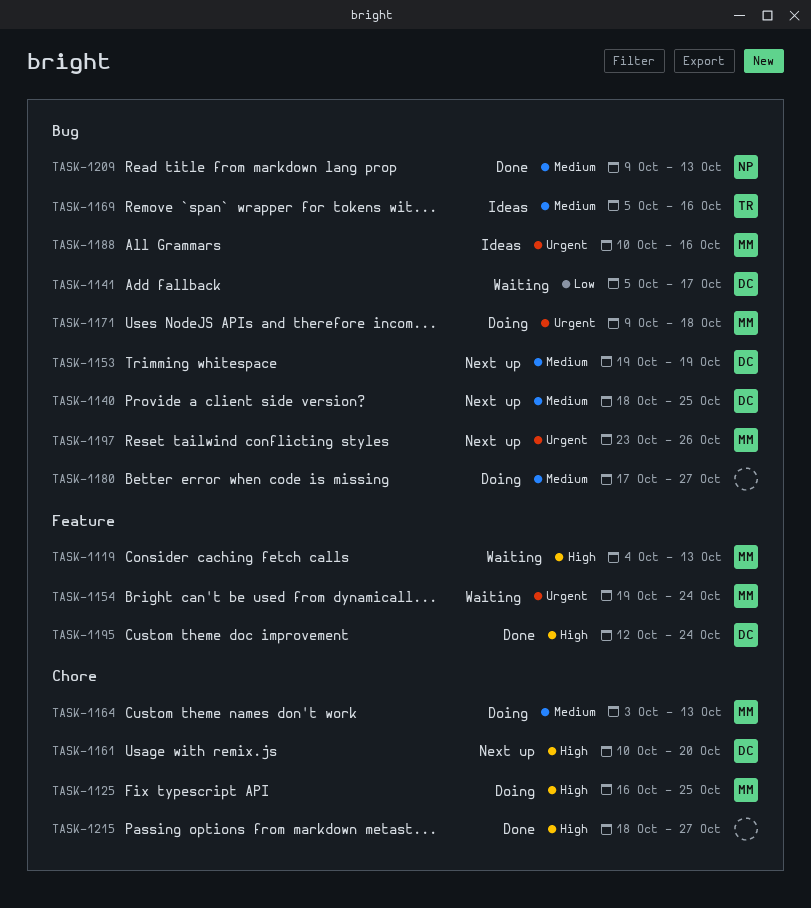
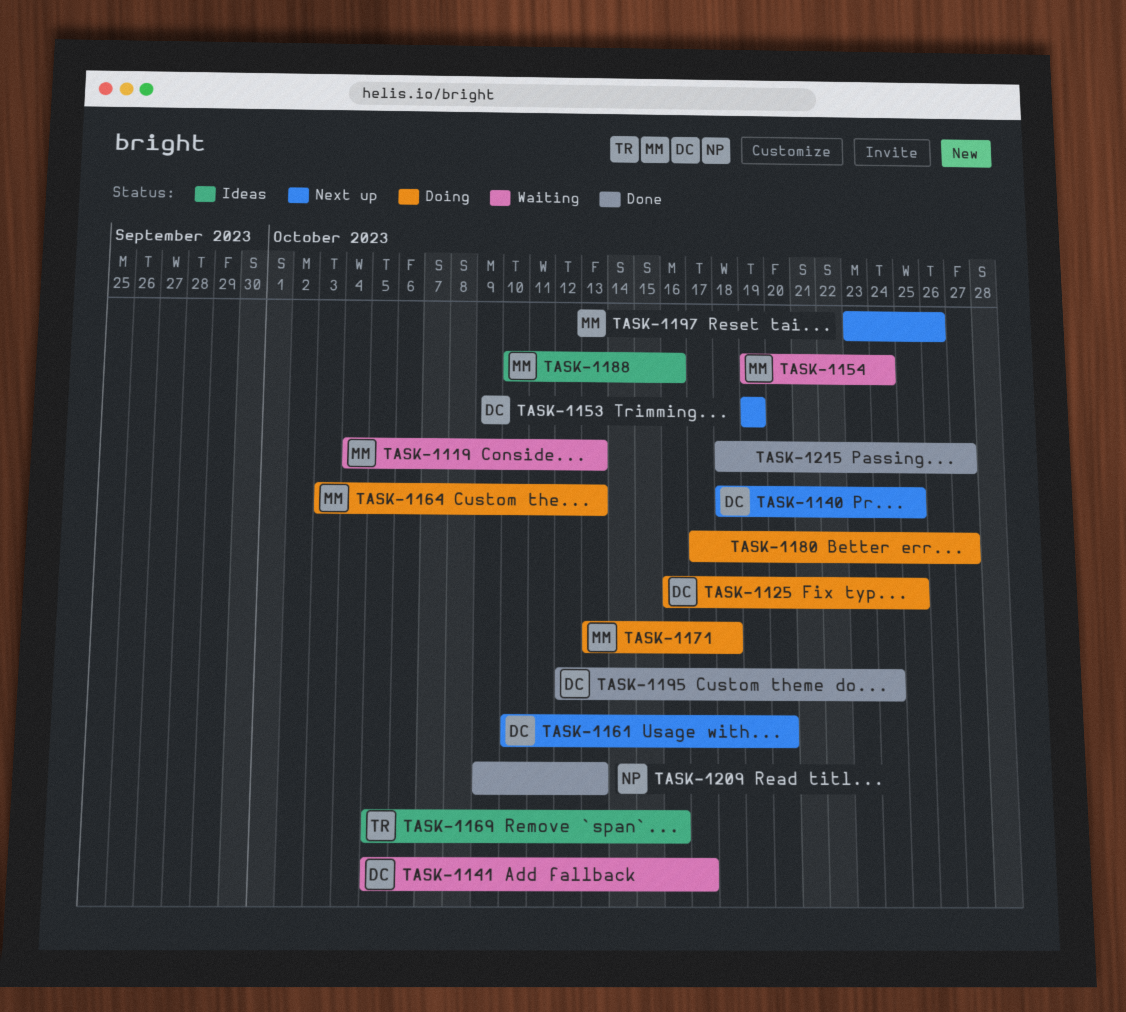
TASK-1125, owner: MM -> DC
TASK-1171, start: Oct 9 -> Oct 13

